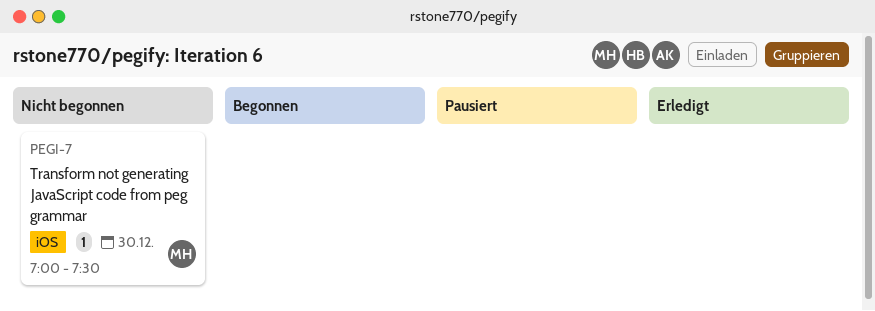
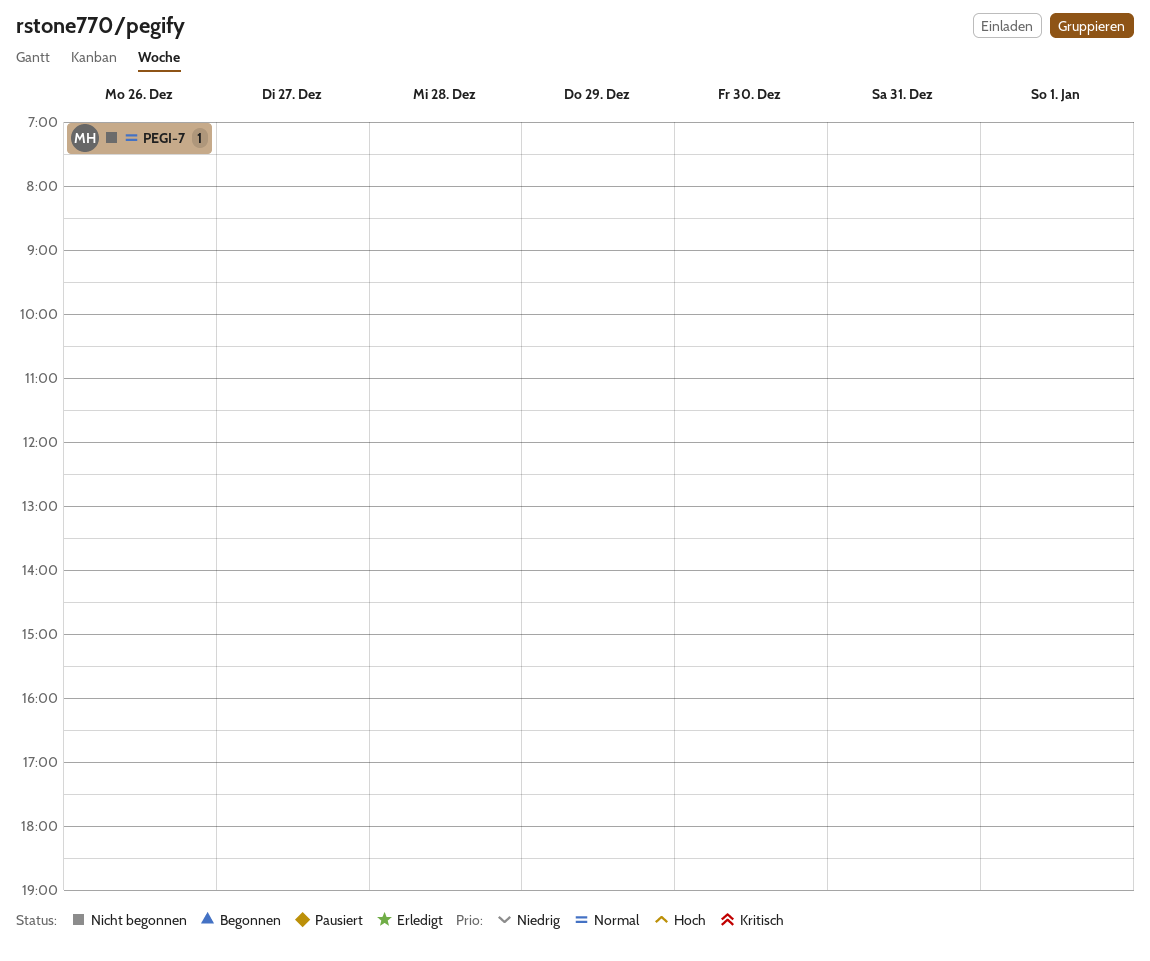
PEGI-7, day: Dec 30 -> Dec 26

